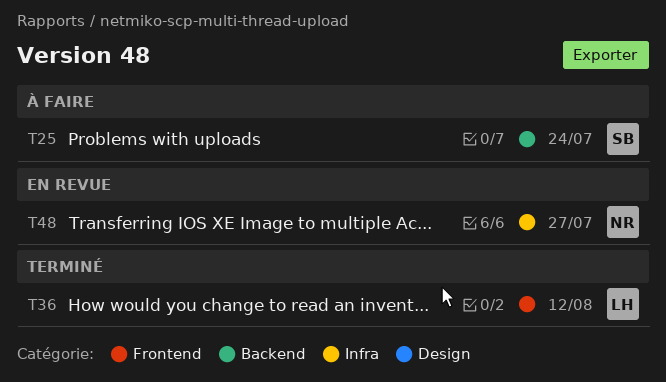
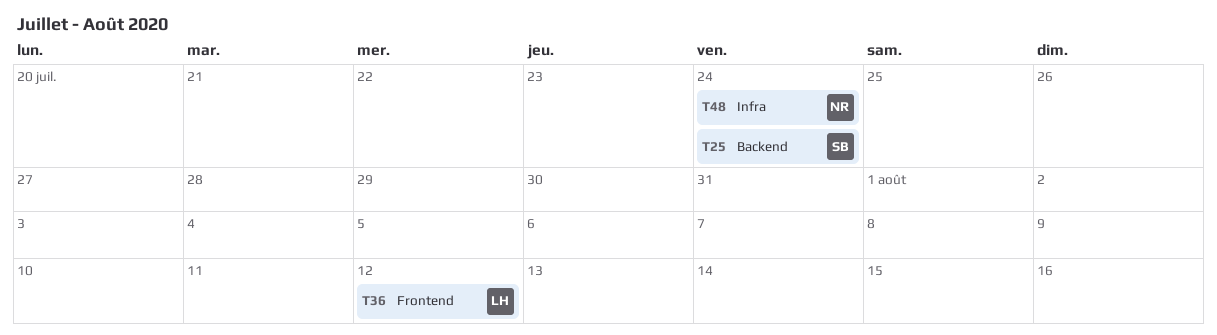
T48, due: Jul 27 -> Jul 24

